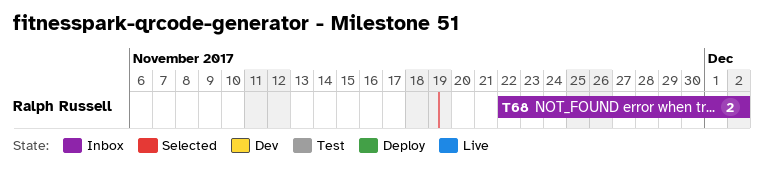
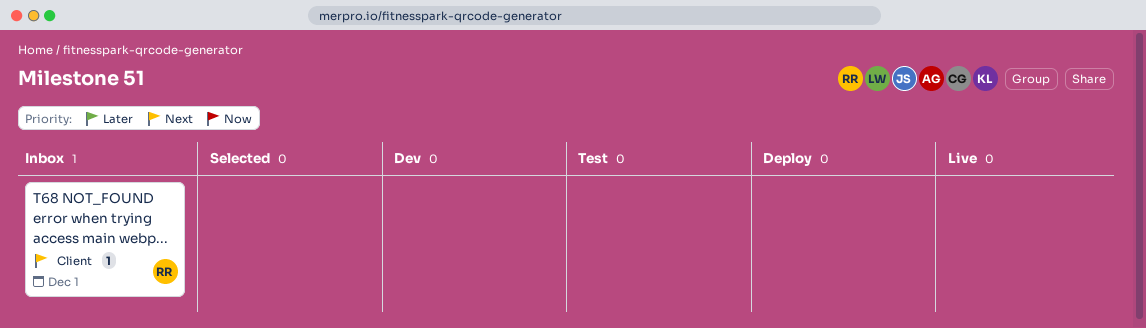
T68, estimate: 2 -> 1
T68, due: Dec 2 -> Dec 1

